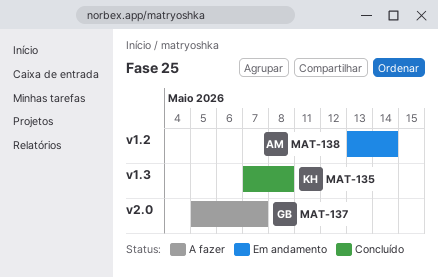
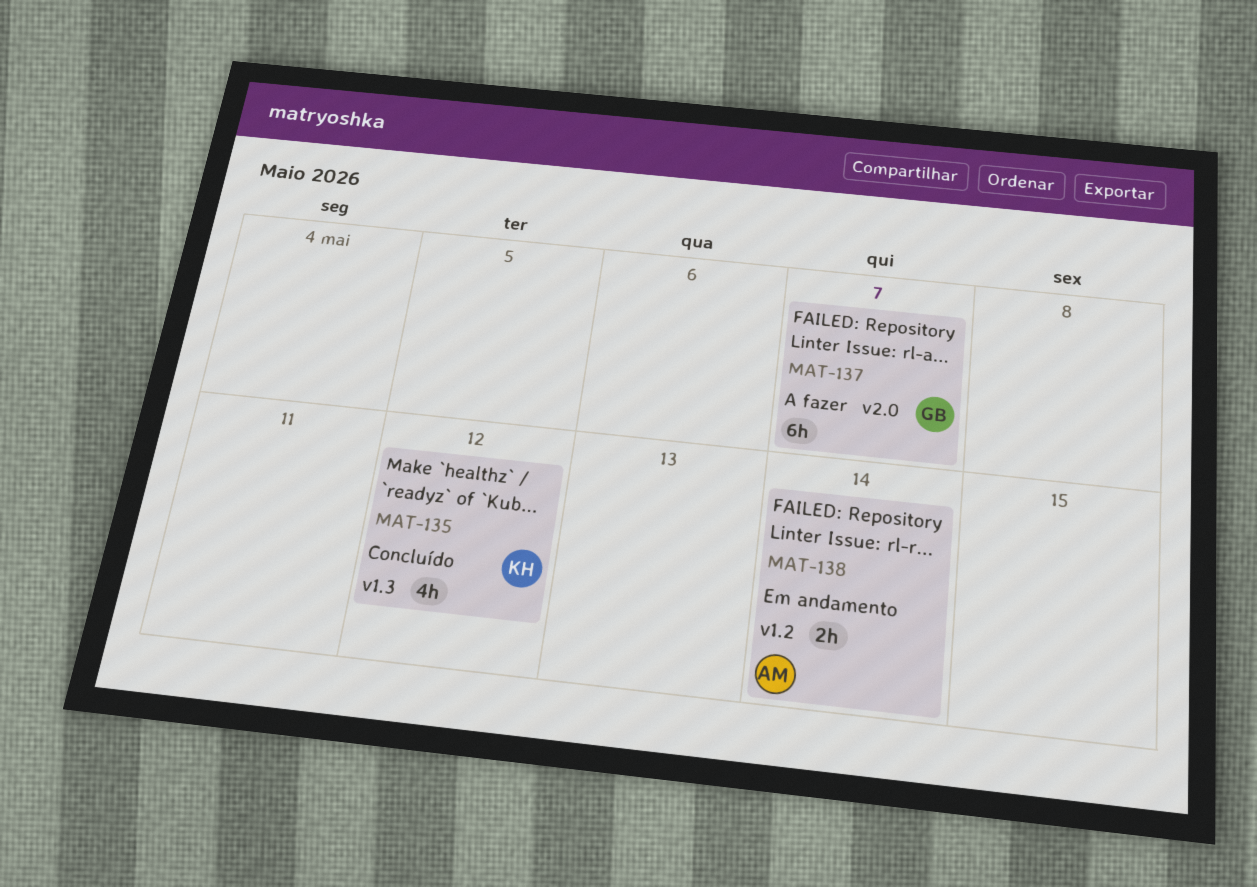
MAT-135, due: May 8 -> May 12

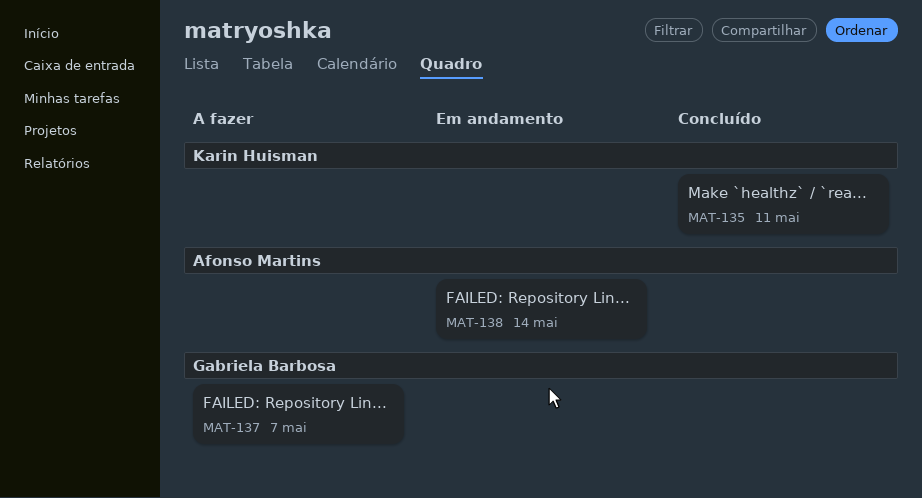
MAT-135, due: May 12 -> May 11

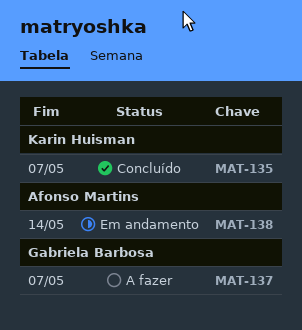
MAT-135, due: May 11 -> May 7

